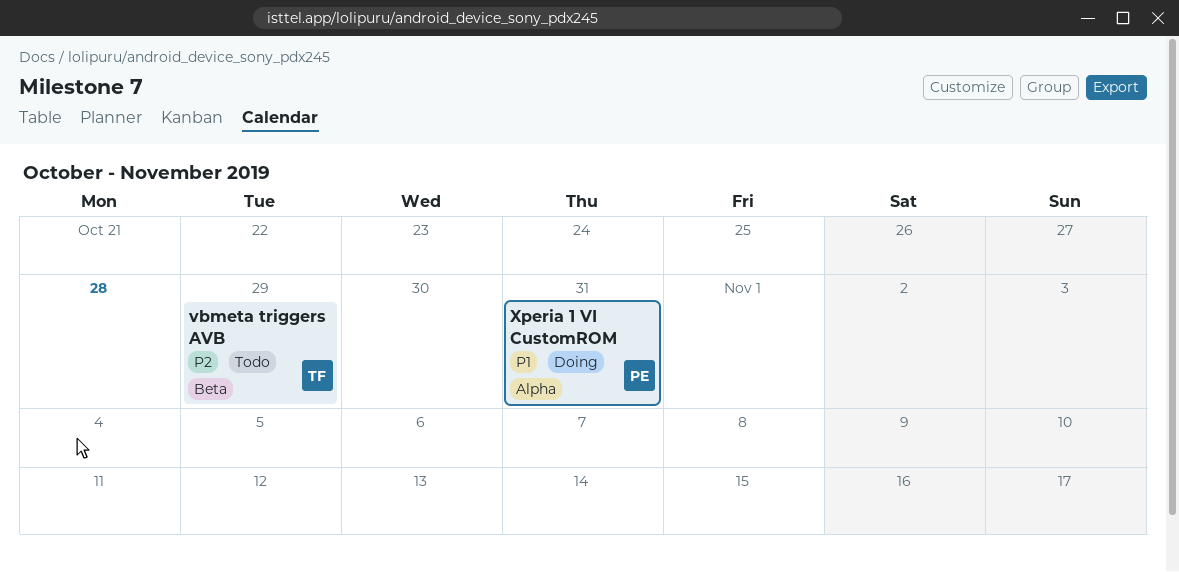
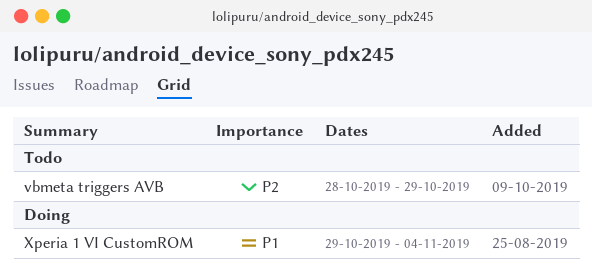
Xperia 1 VI CustomROM, due: Oct 31 -> Nov 4

